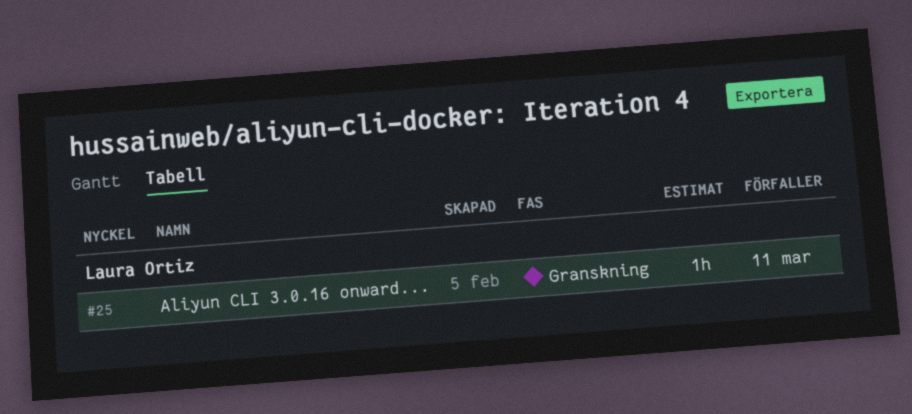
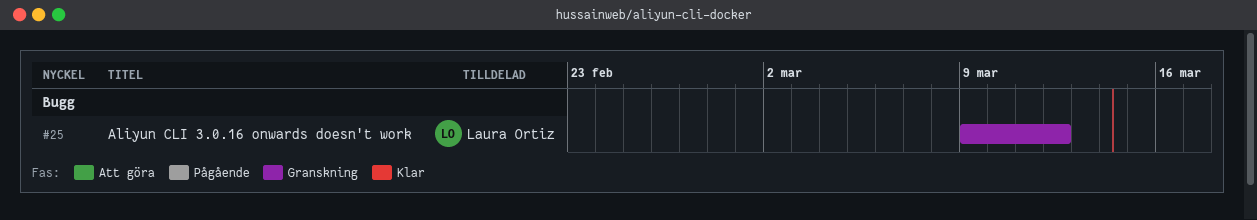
#25, due: Mar 11 -> Mar 12

